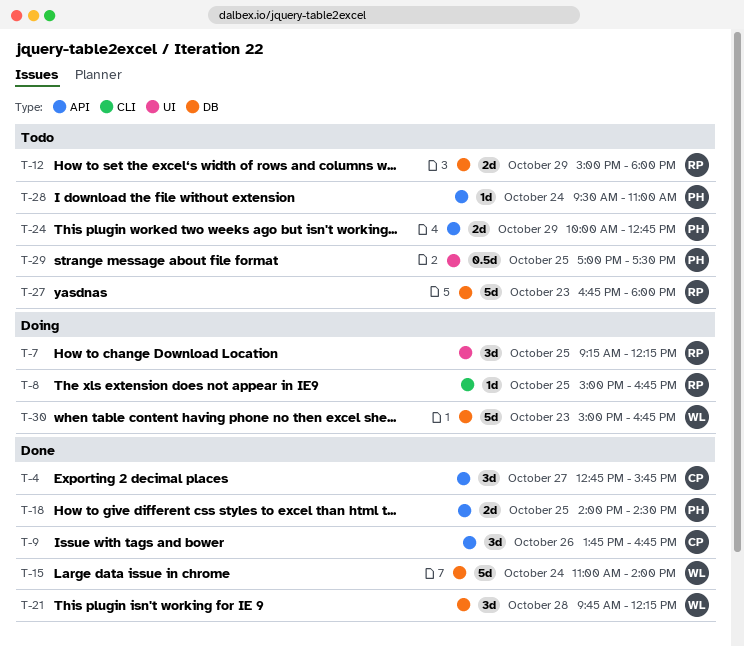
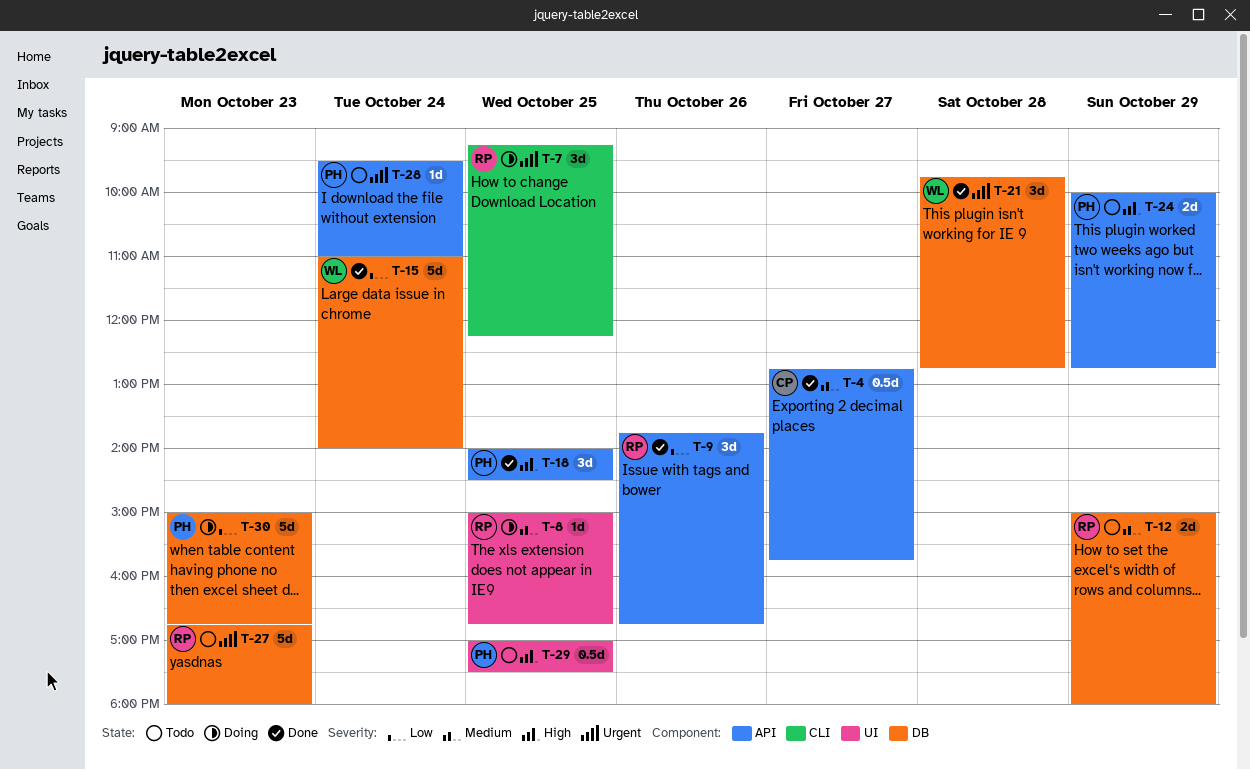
T-4, estimate: 3d -> 0.5d
T-7, label: UI -> CLI
T-8, label: CLI -> UI
T-9, owner: CP -> RP
T-18, estimate: 2d -> 3d
T-21, ends: 12:15 -> 12:45
T-30, owner: WL -> PH

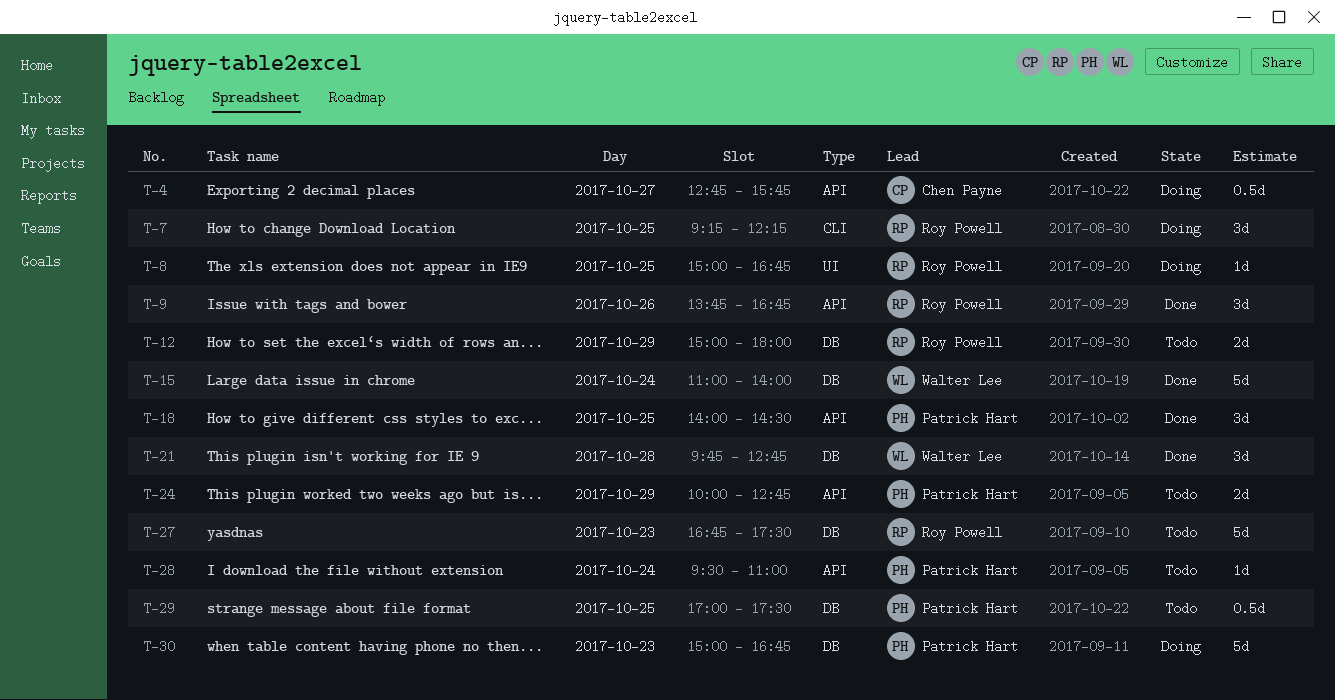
T-4, status: Done -> Doing
T-27, ends: 18:00 -> 17:30
T-29, label: UI -> DB

